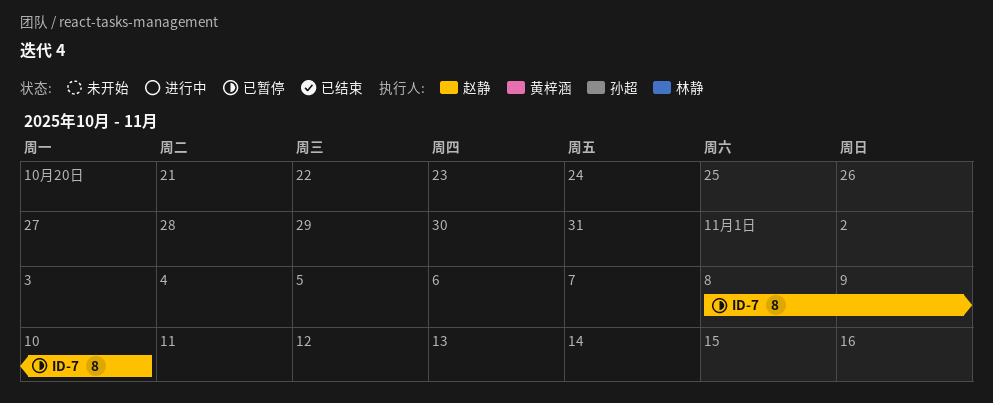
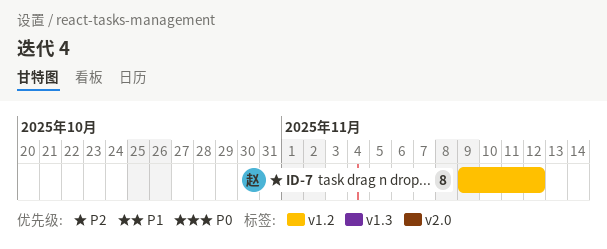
ID-7, start: Nov 8 -> Nov 9
ID-7, due: Nov 10 -> Nov 12

